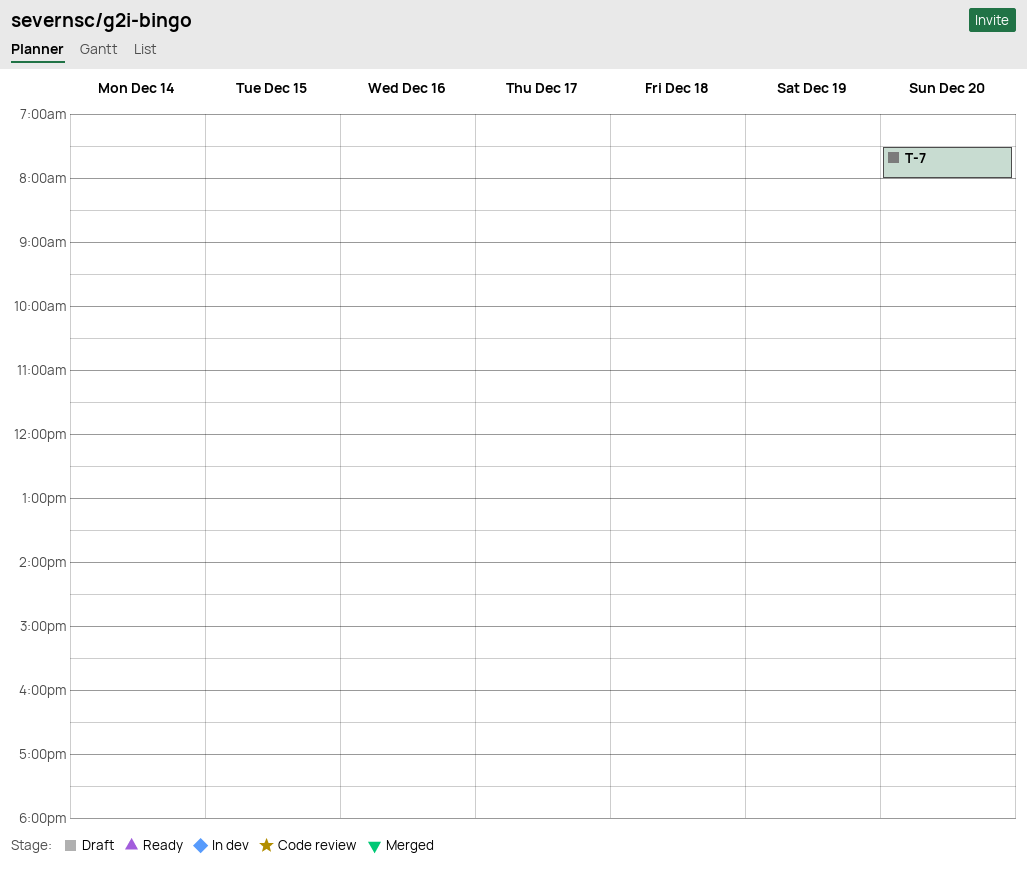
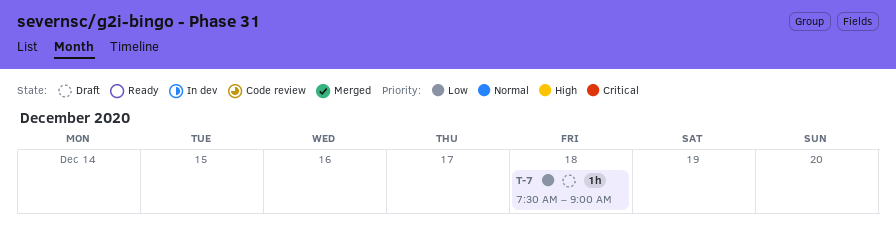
T-7, day: Dec 20 -> Dec 18
T-7, ends: 08:00 -> 09:00

